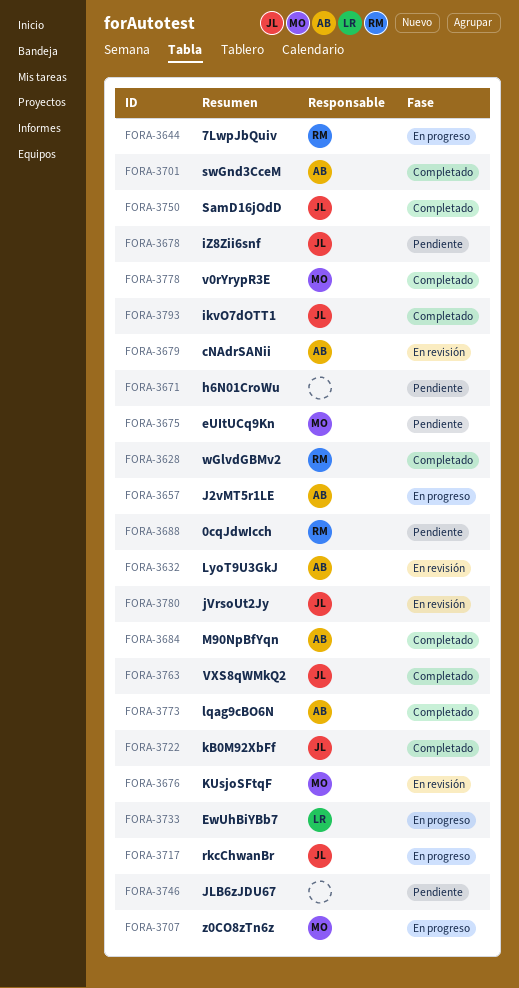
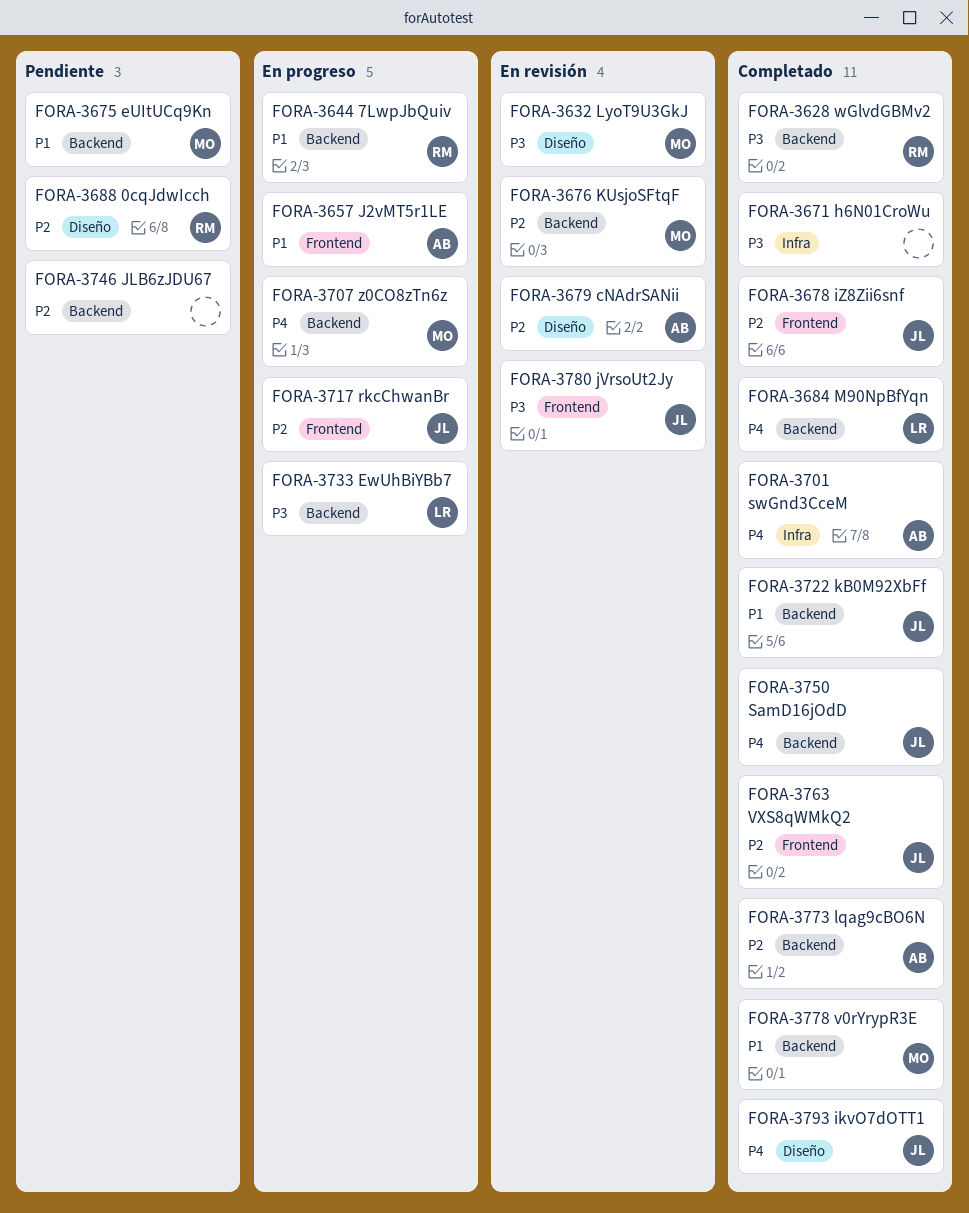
FORA-3632, owner: AB -> MO
FORA-3671, status: Pendiente -> Completado
FORA-3678, status: Pendiente -> Completado
FORA-3684, owner: AB -> LR

